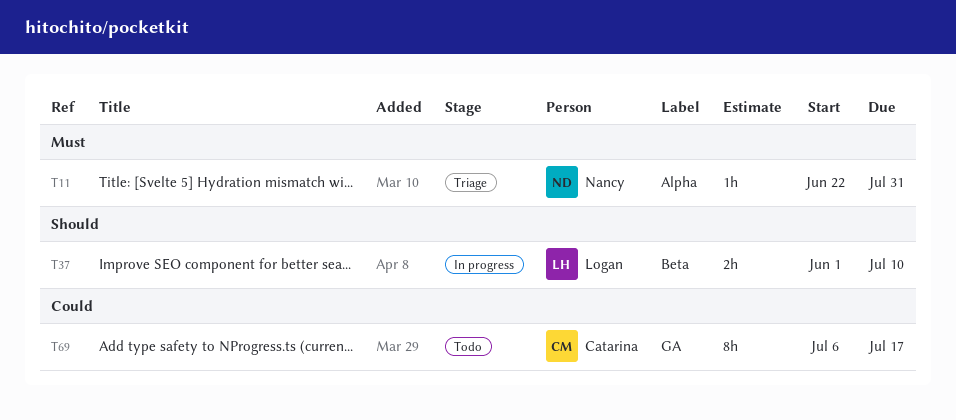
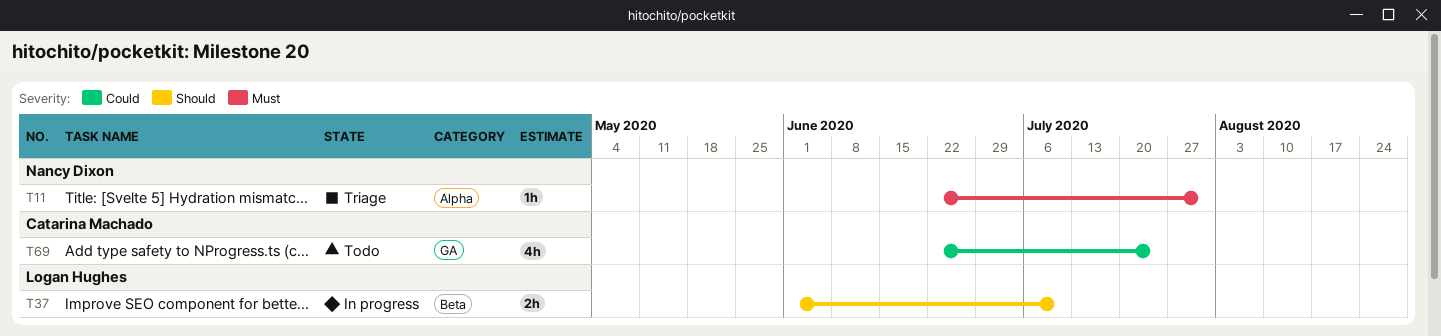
T69, estimate: 8h -> 4h
T69, start: Jul 6 -> Jun 22
T69, due: Jul 17 -> Jul 24

